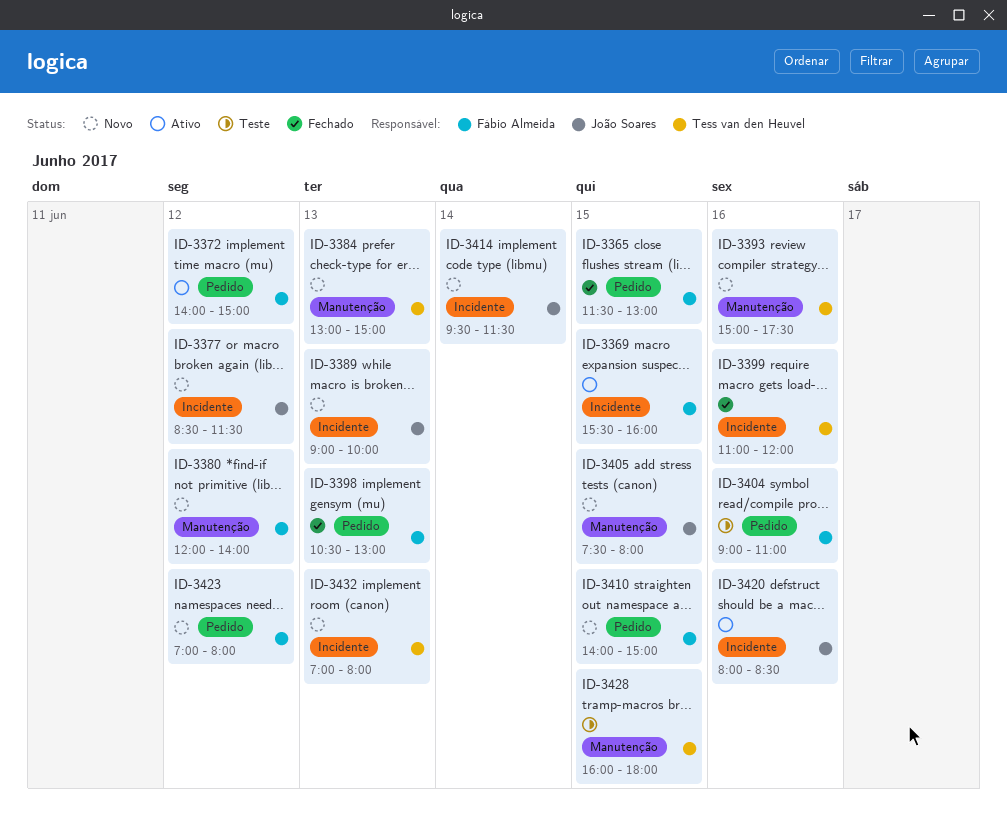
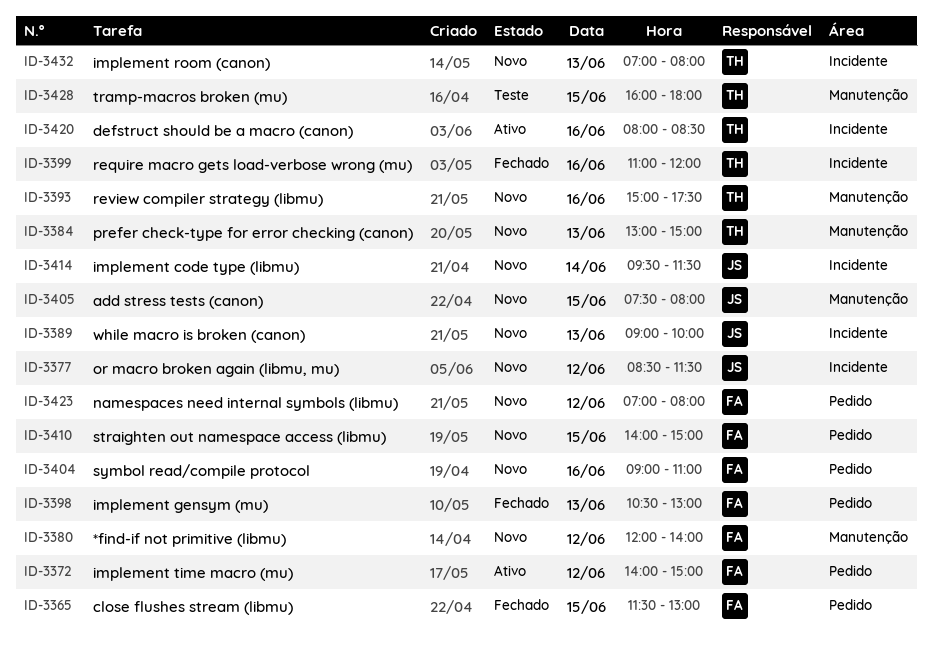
ID-3369: present -> none
ID-3404, status: Teste -> Novo
ID-3420, owner: João Soares -> Tess van den Heuvel

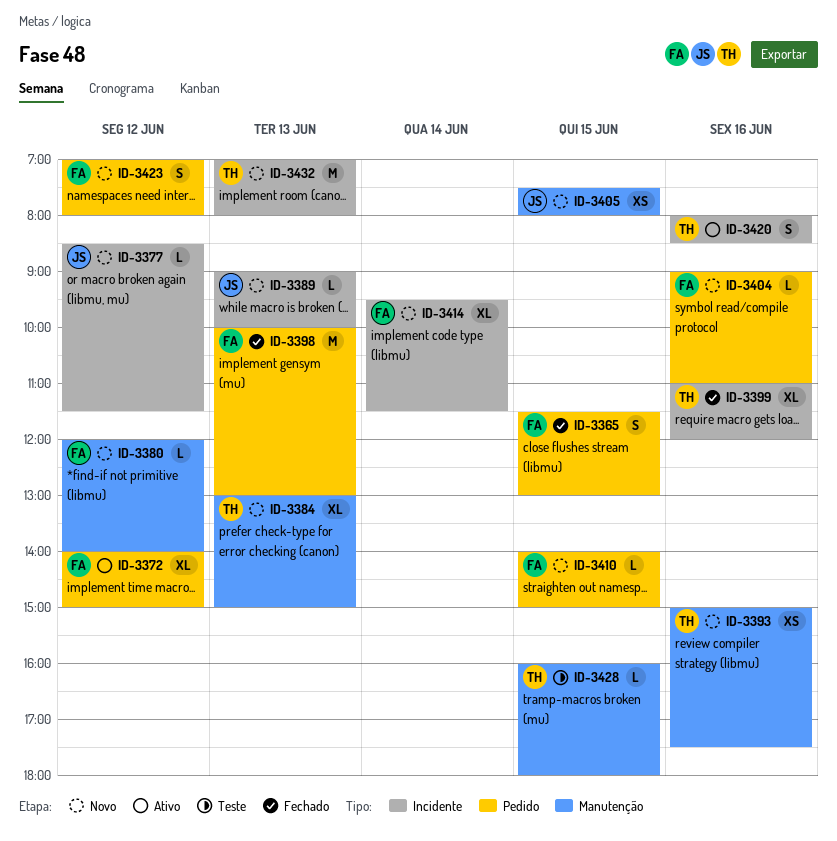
ID-3398, begins: 10:30 -> 10:00
ID-3414, owner: JS -> FA

